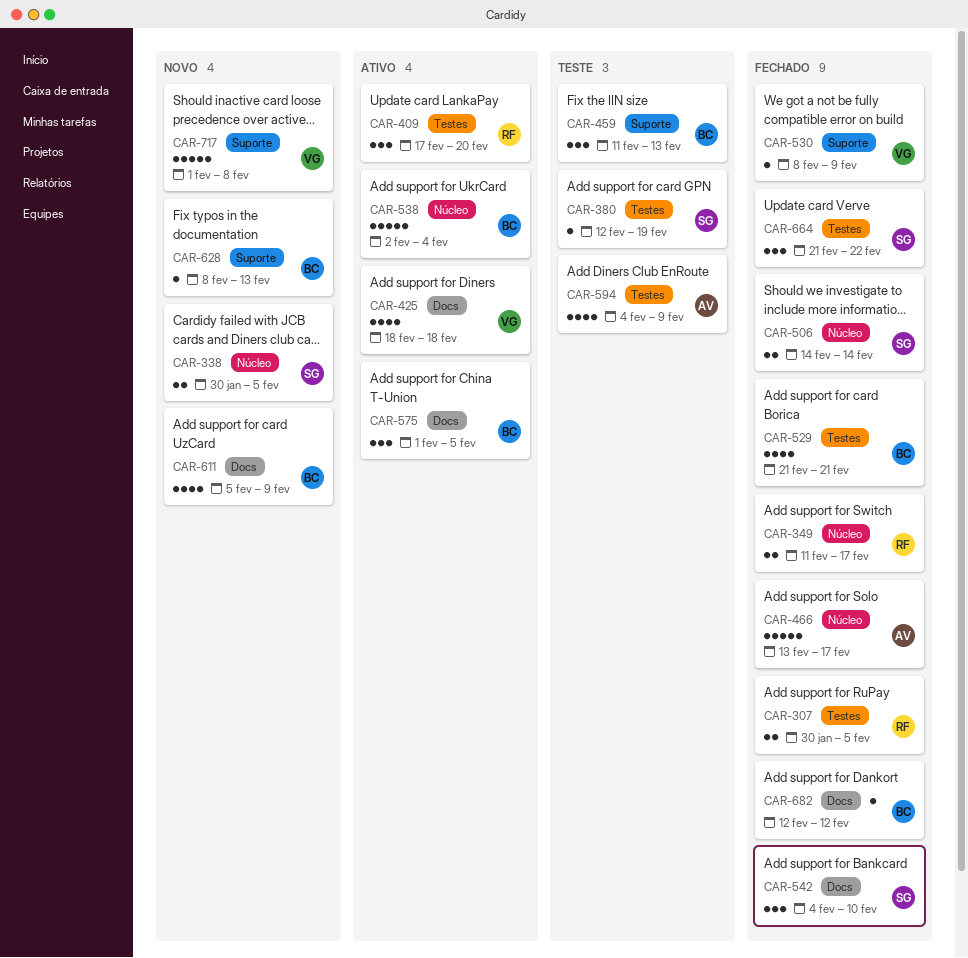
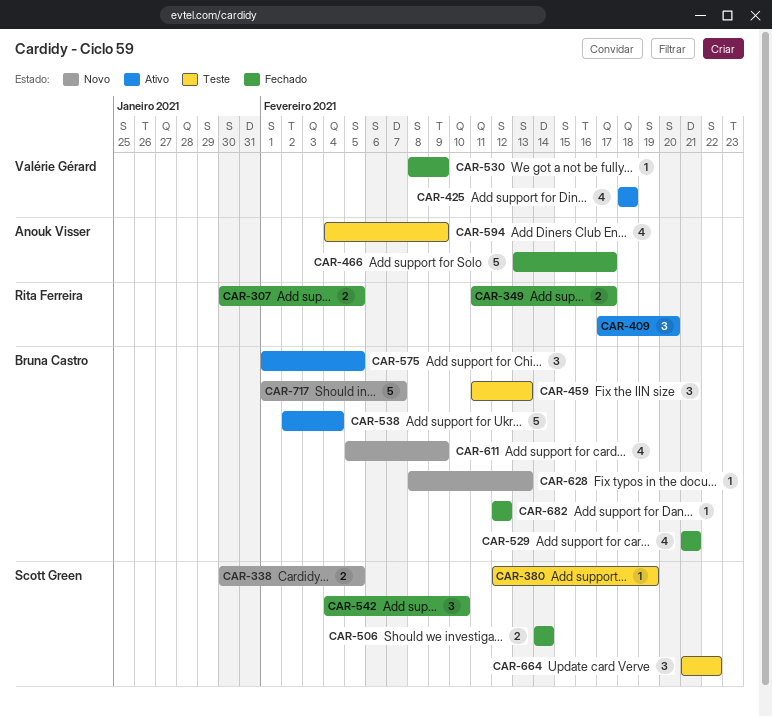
CAR-664, status: Fechado -> Teste
CAR-717, owner: Valérie Gérard -> Bruna Castro
CAR-717, due: Feb 8 -> Feb 7

